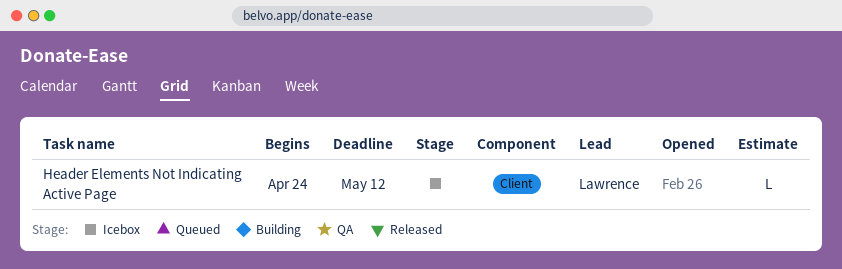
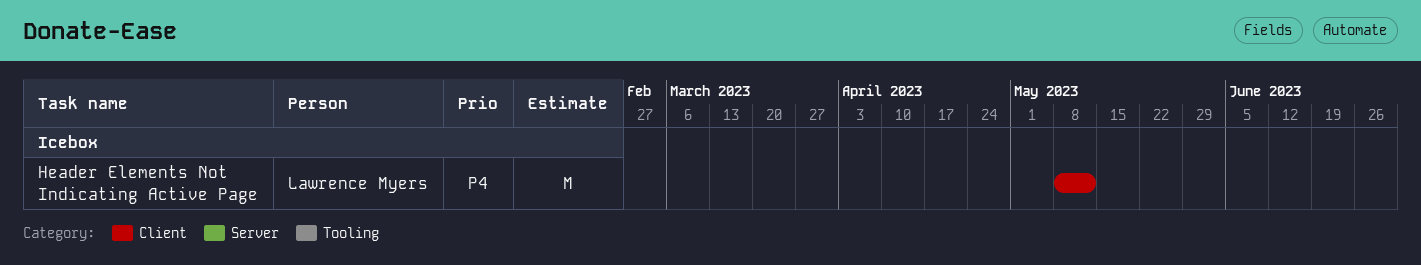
Header Elements Not Indicating Active Page, estimate: L -> M
Header Elements Not Indicating Active Page, start: Apr 24 -> May 8

